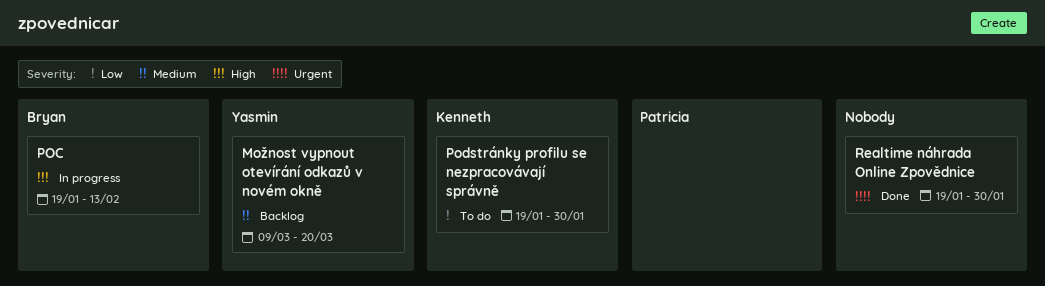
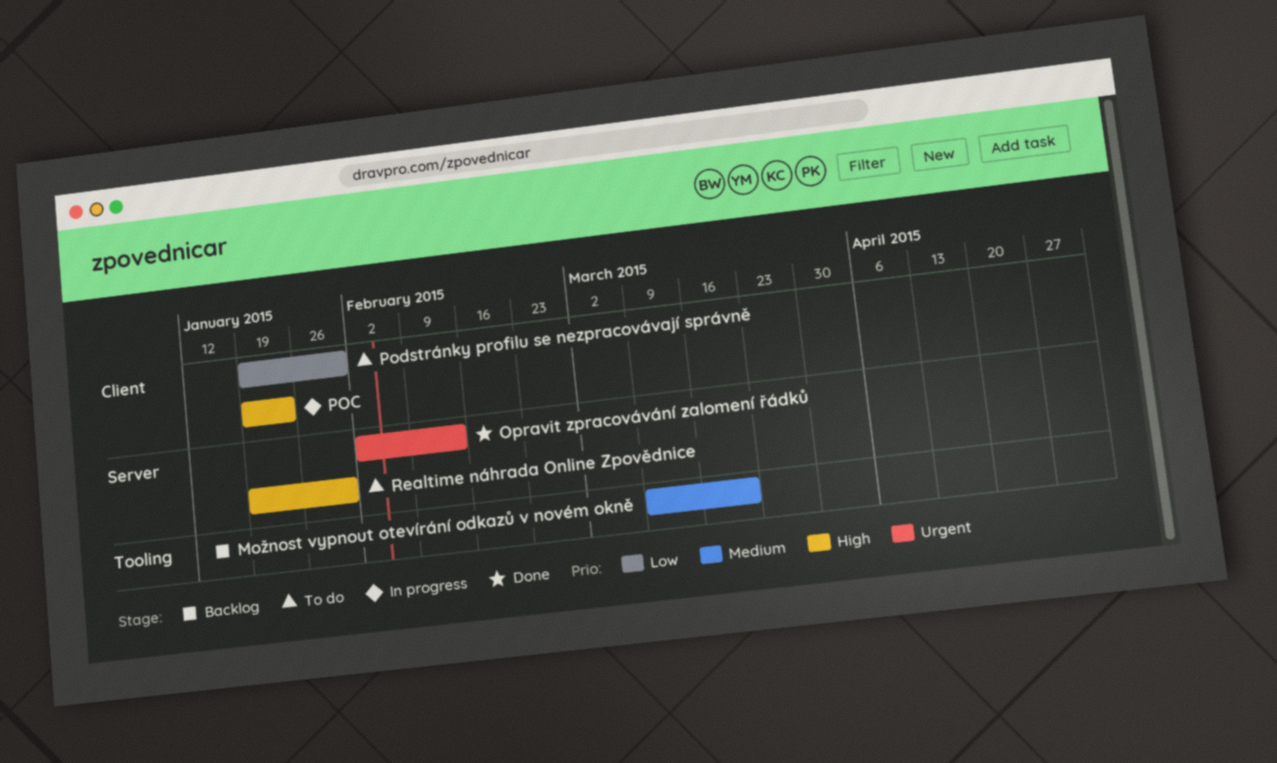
Opravit zpracovávání zalomení řádků: none -> present
POC, due: Feb 13 -> Jan 23
Realtime náhrada Online Zpovědnice, status: Done -> To do
Realtime náhrada Online Zpovědnice, priority: Urgent -> High

